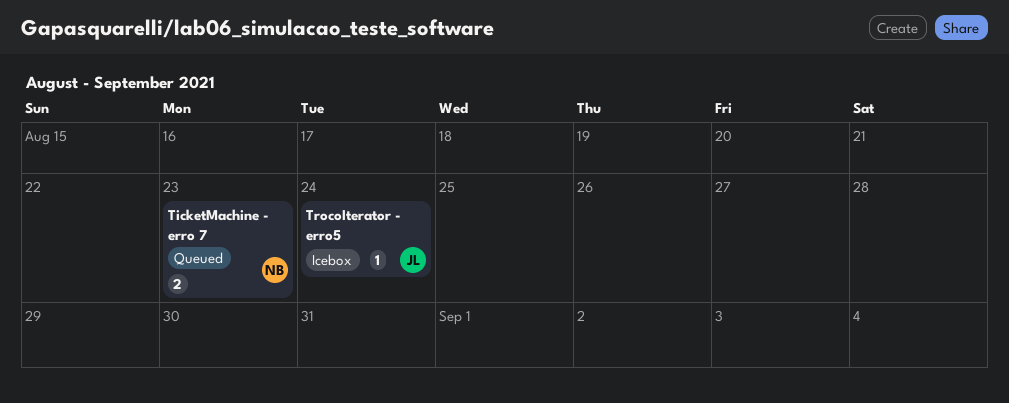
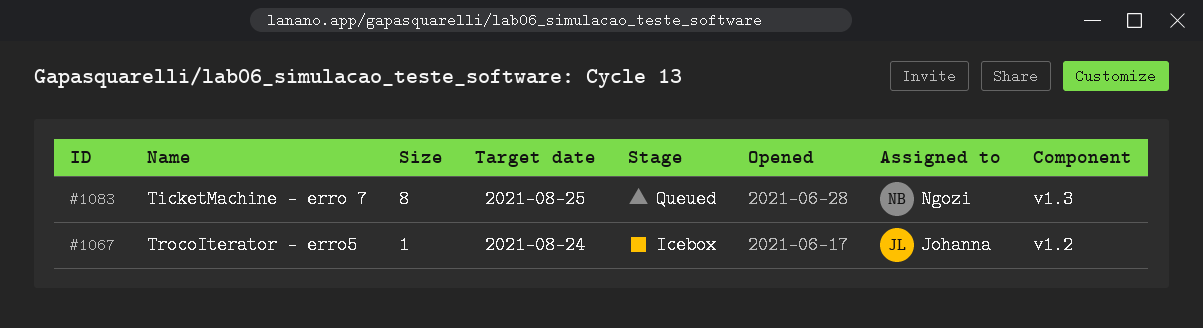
TicketMachine - erro 7, estimate: 2 -> 8
TicketMachine - erro 7, due: Aug 23 -> Aug 25

